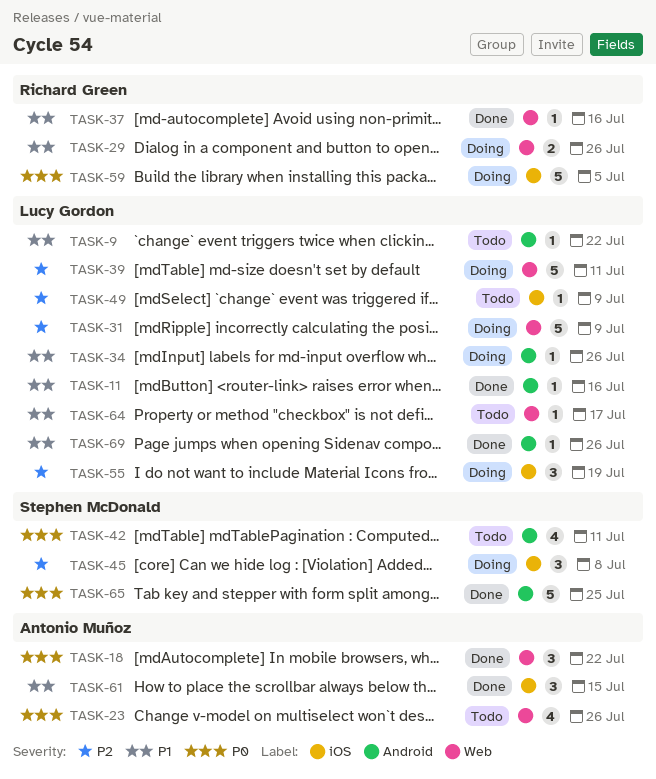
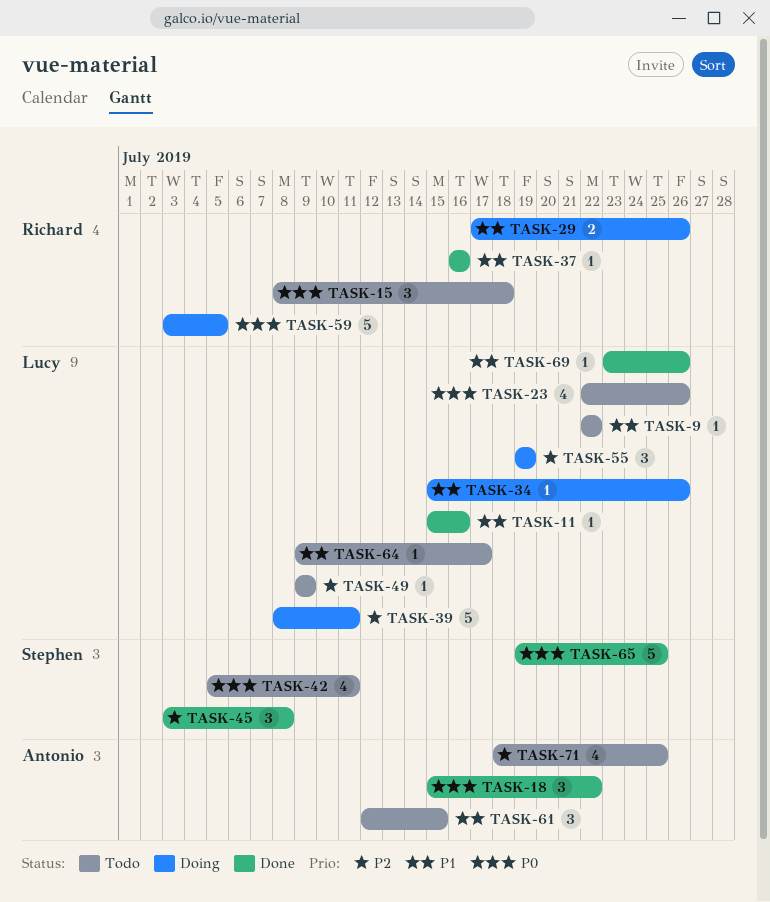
TASK-15: none -> present
TASK-23, owner: Antonio Muñoz -> Lucy Gordon
TASK-31: present -> none
TASK-45, status: Doing -> Done
TASK-61, status: Done -> Todo
TASK-71: none -> present

